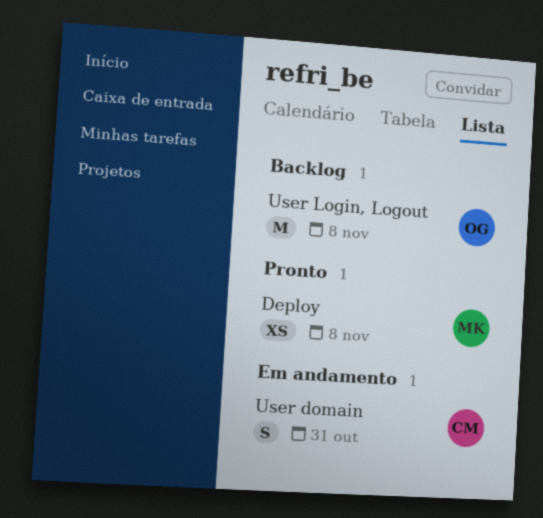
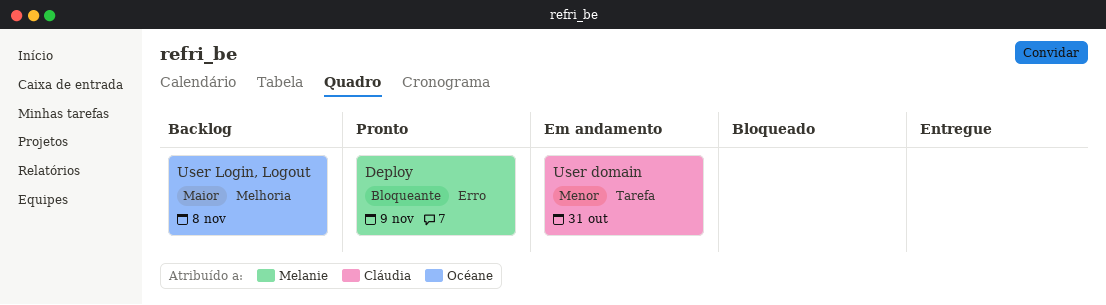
Deploy, due: Nov 8 -> Nov 9

